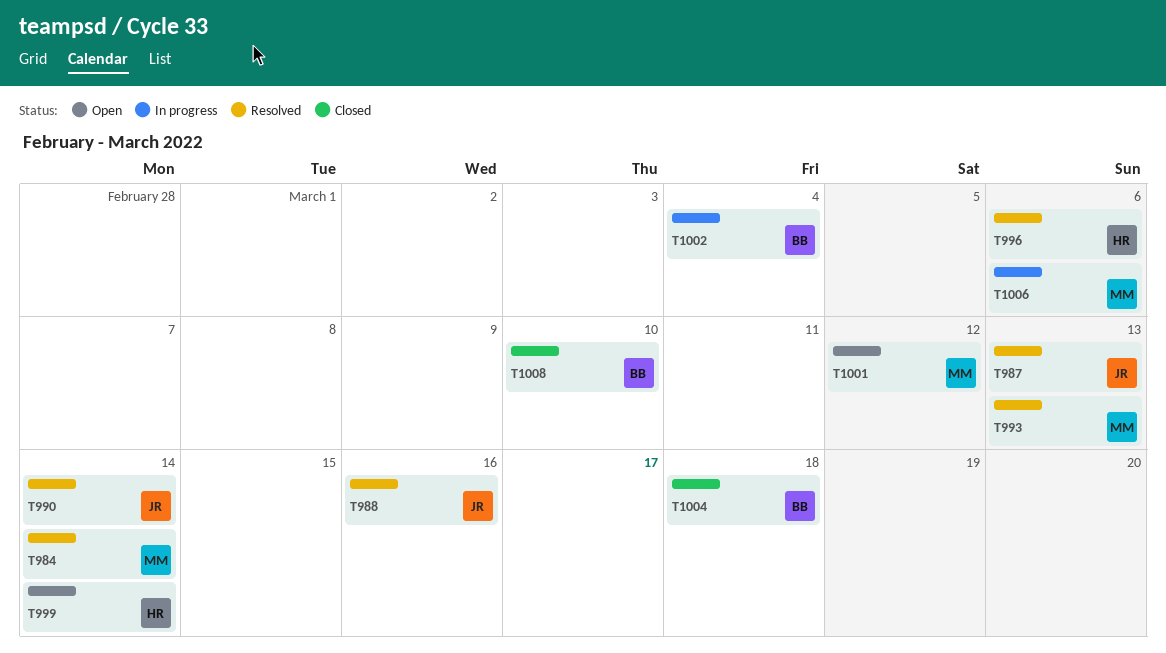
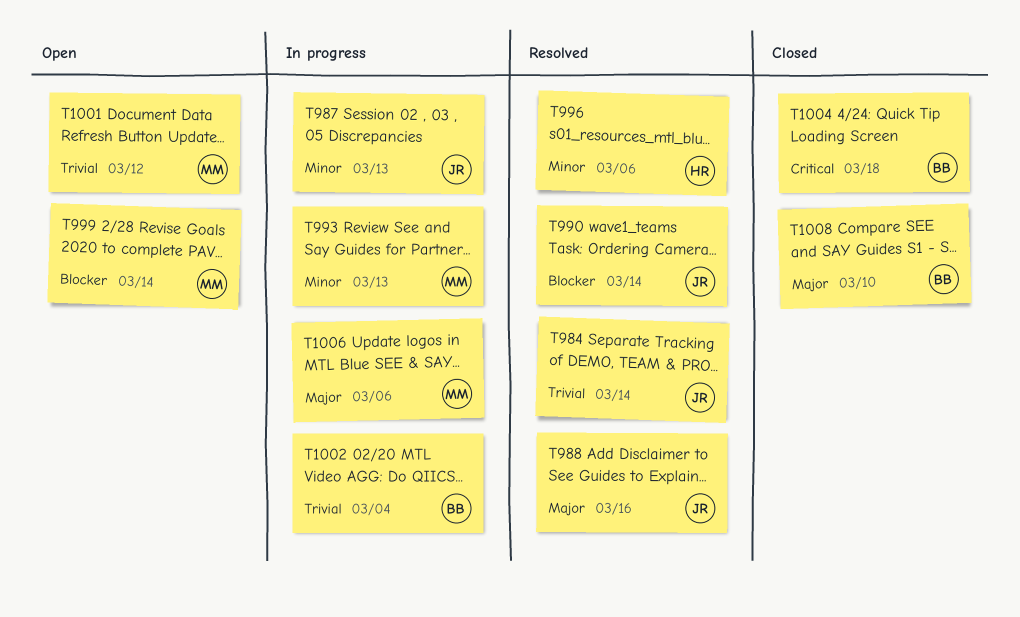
T984, owner: MM -> JR
T987, status: Resolved -> In progress
T993, status: Resolved -> In progress
T999, owner: HR -> MM

